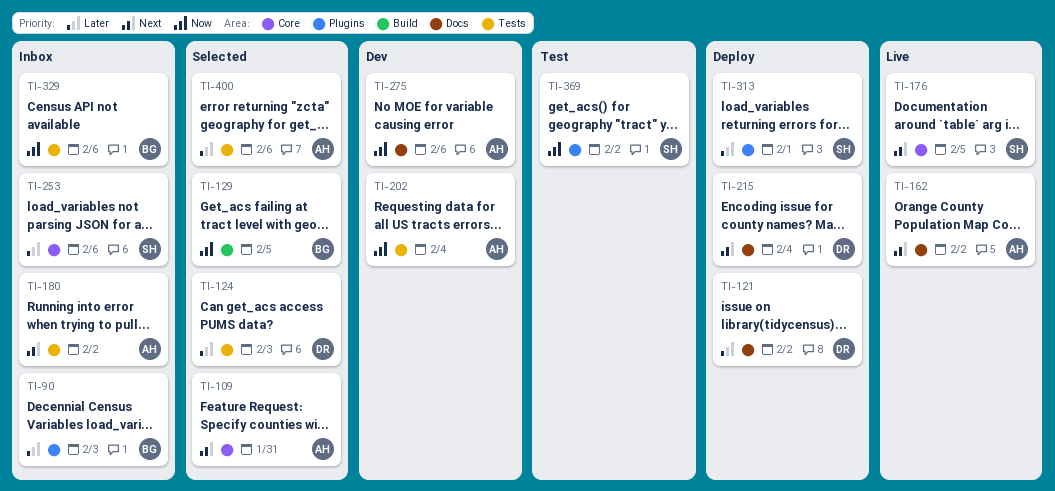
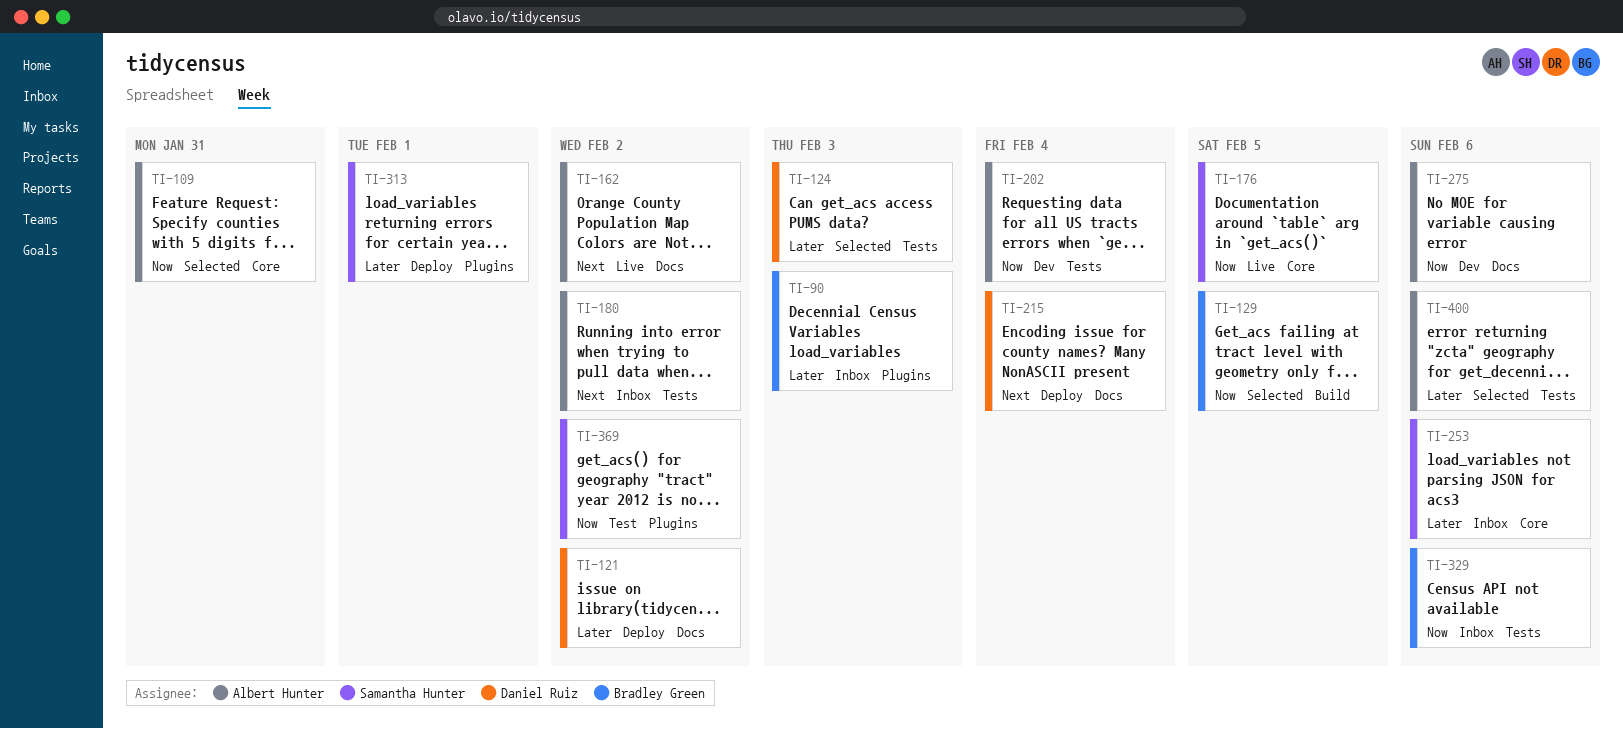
TI-109, priority: Next -> Now
TI-176, priority: Next -> Now

